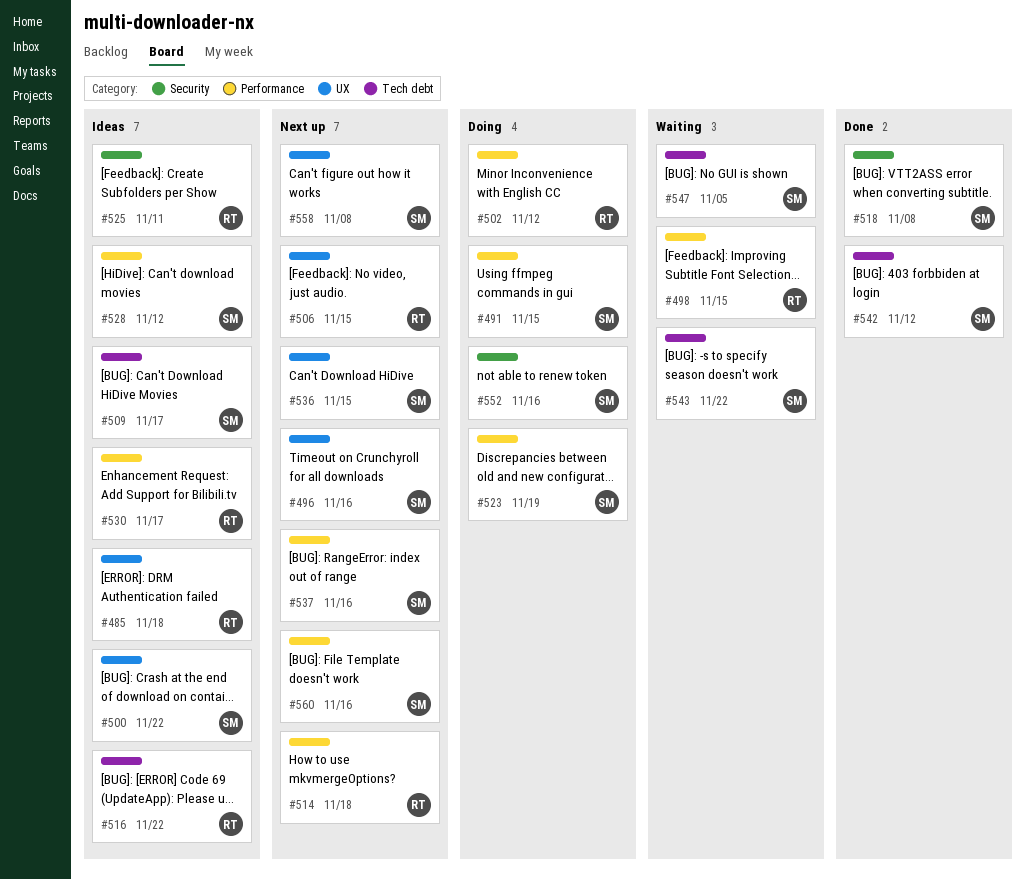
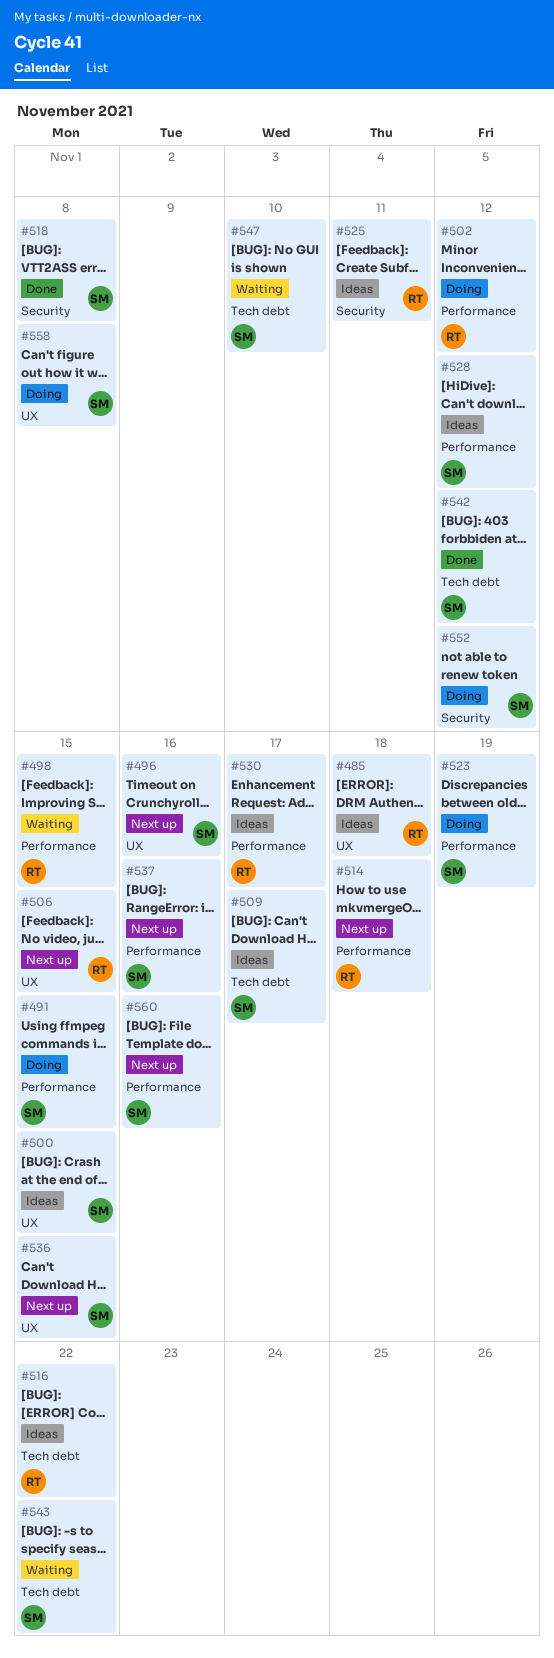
#500, due: Nov 22 -> Nov 15
#547, due: Nov 5 -> Nov 10
#552, due: Nov 16 -> Nov 12
#558, status: Next up -> Doing

